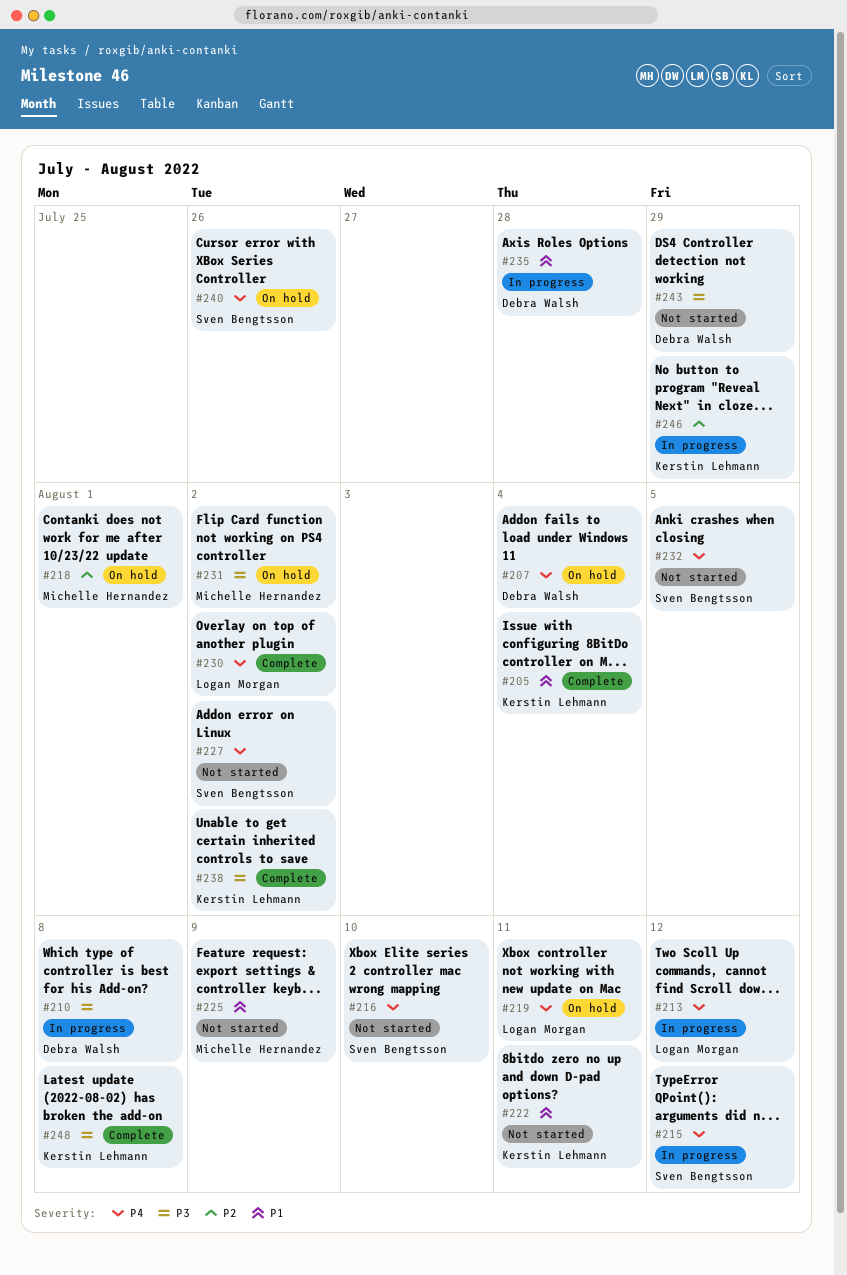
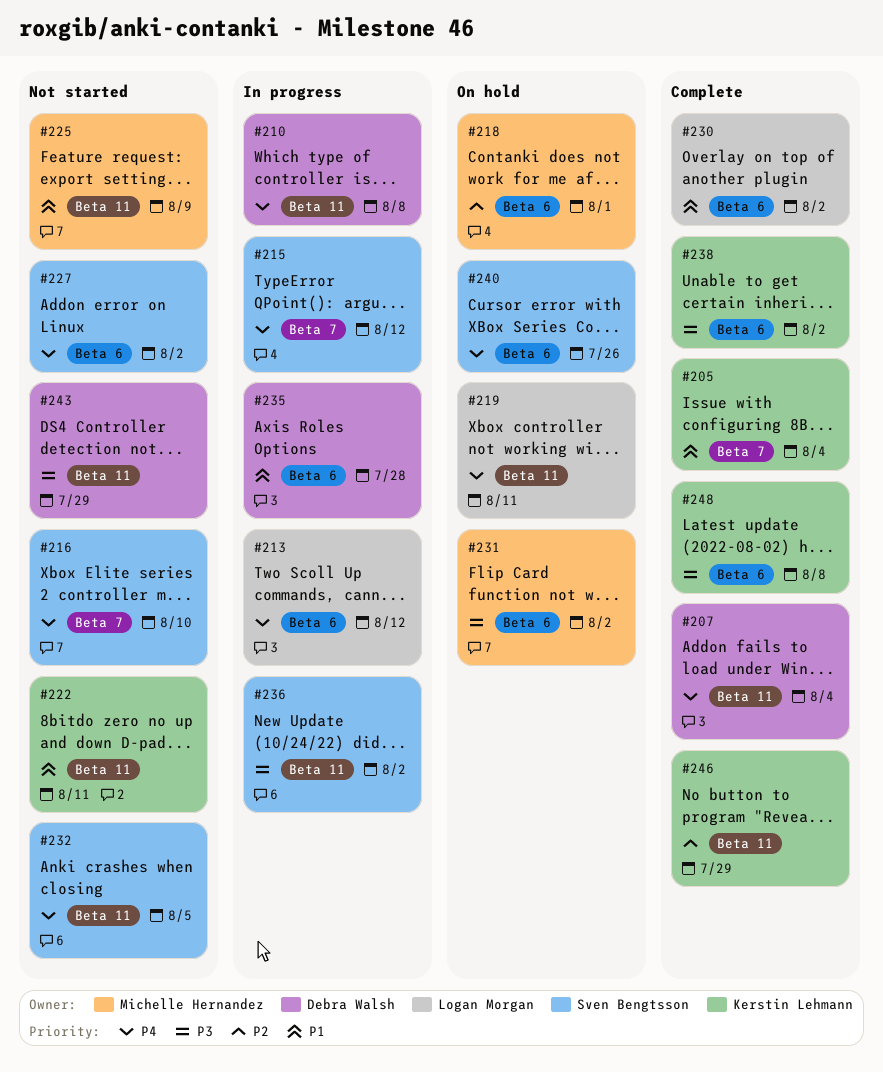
#207, status: On hold -> Complete
#210, priority: P3 -> P4
#230, priority: P4 -> P1
#236: none -> present
#246, status: In progress -> Complete

